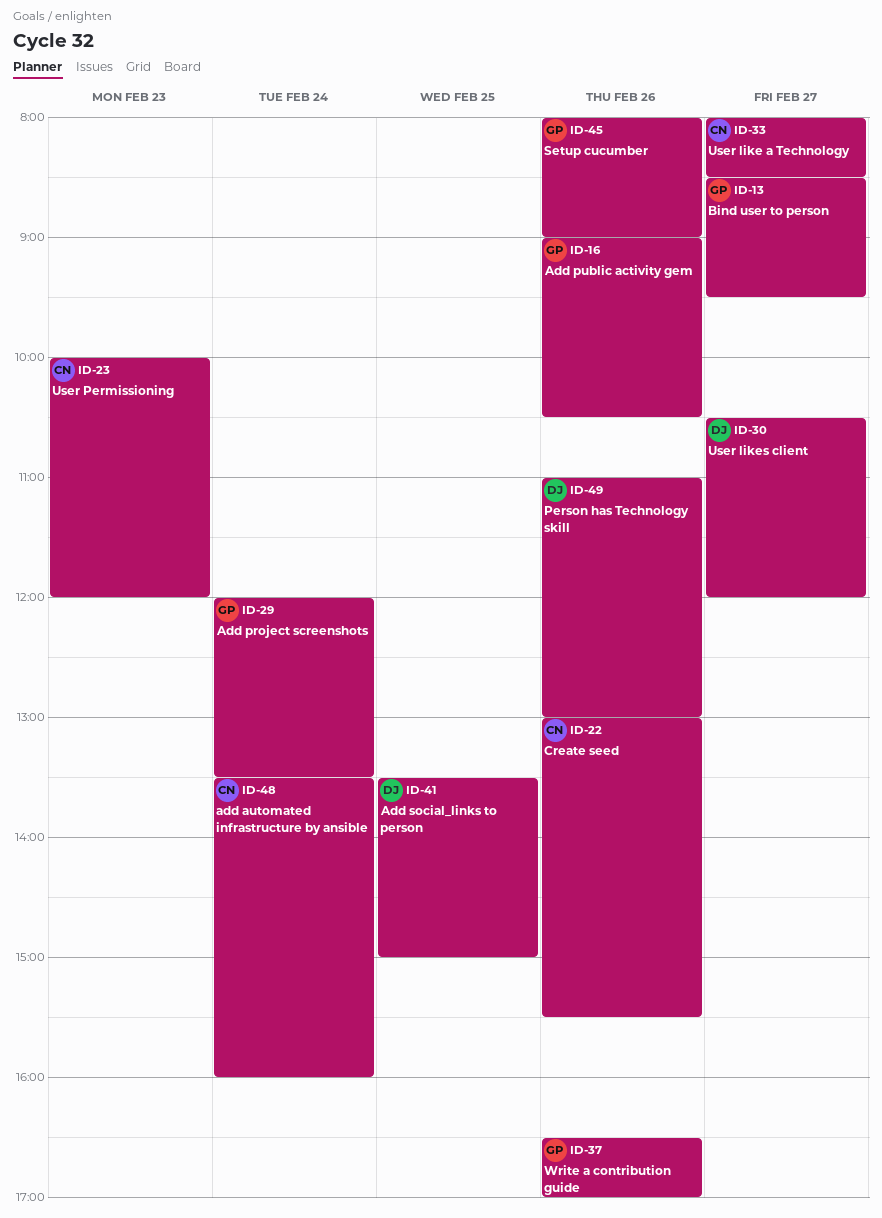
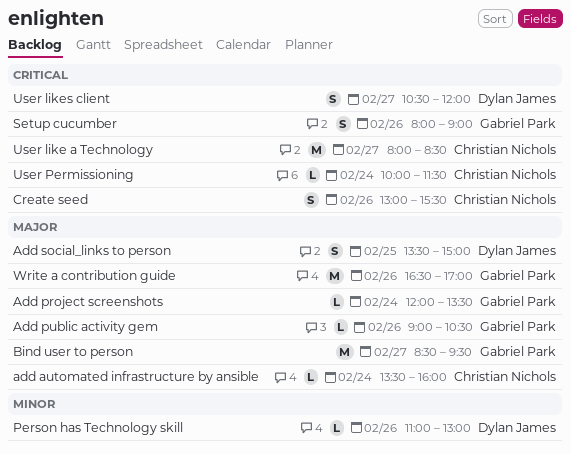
User Permissioning, day: Feb 23 -> Feb 24
User Permissioning, ends: 12:00 -> 11:30

